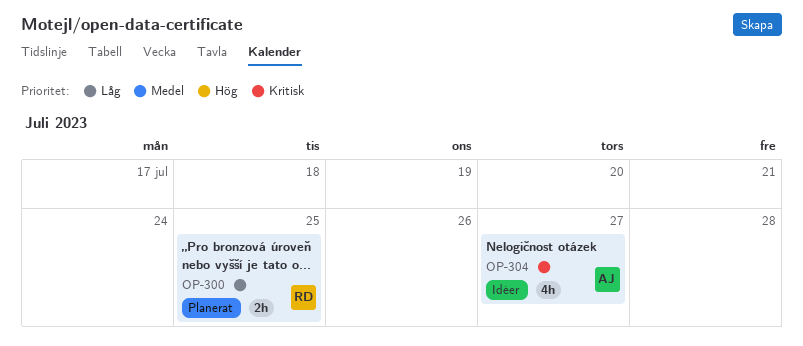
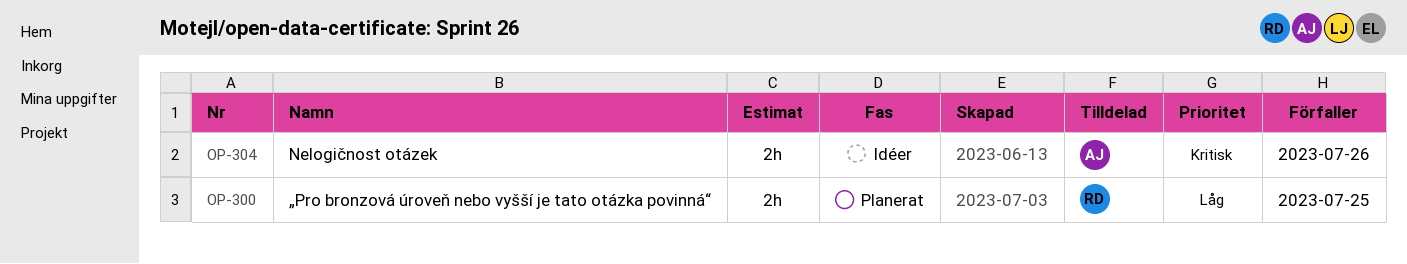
OP-304, estimate: 4h -> 2h
OP-304, due: Jul 27 -> Jul 26

